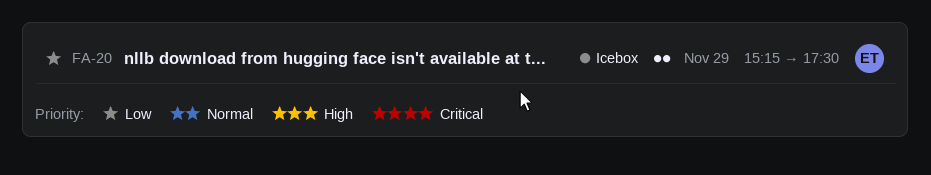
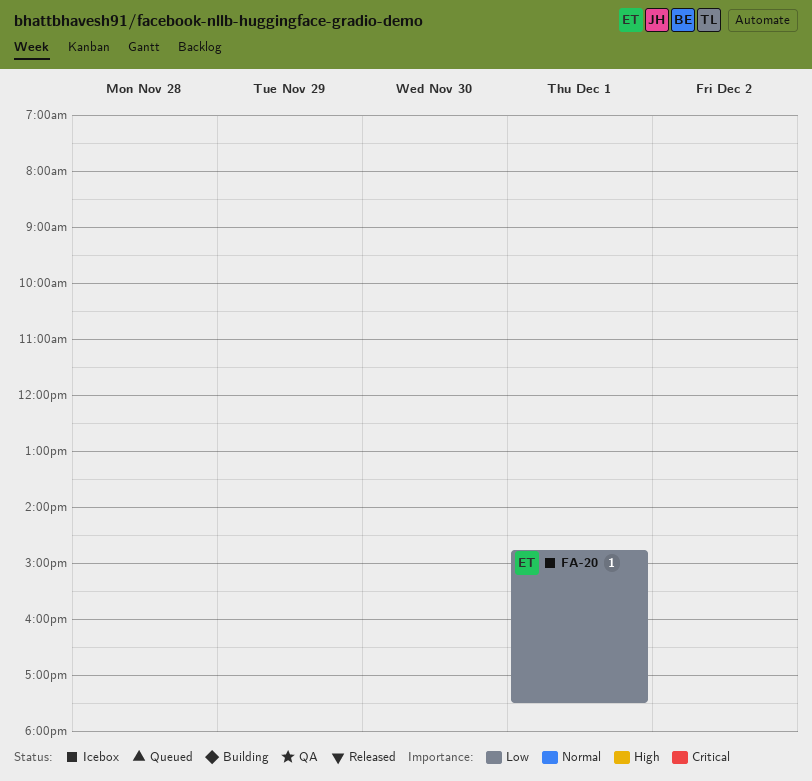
FA-20, estimate: 2 -> 1
FA-20, day: Nov 29 -> Dec 1
FA-20, begins: 15:15 -> 14:45

